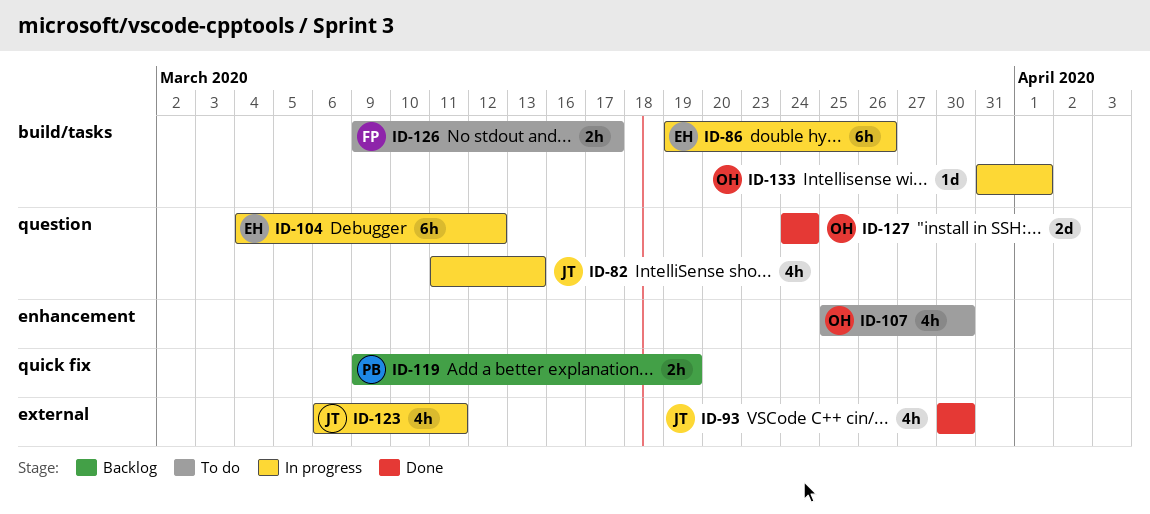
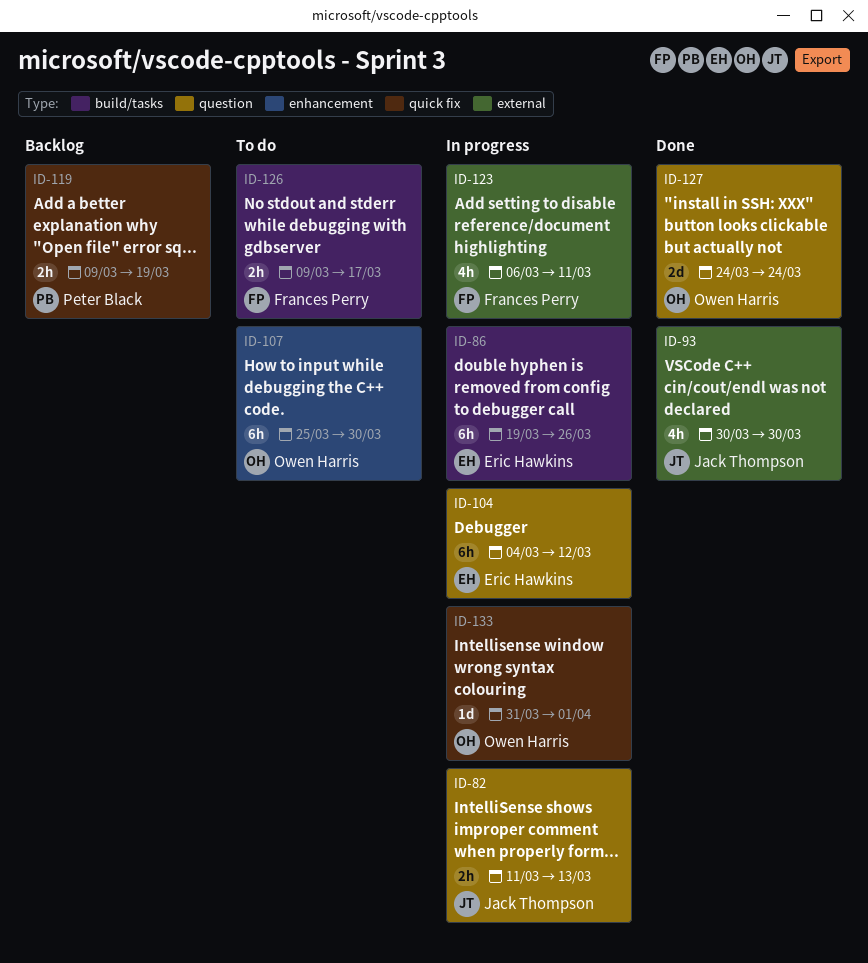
ID-82, estimate: 4h -> 2h
ID-107, estimate: 4h -> 6h
ID-123, owner: Jack Thompson -> Frances Perry
ID-133, label: build/tasks -> quick fix

